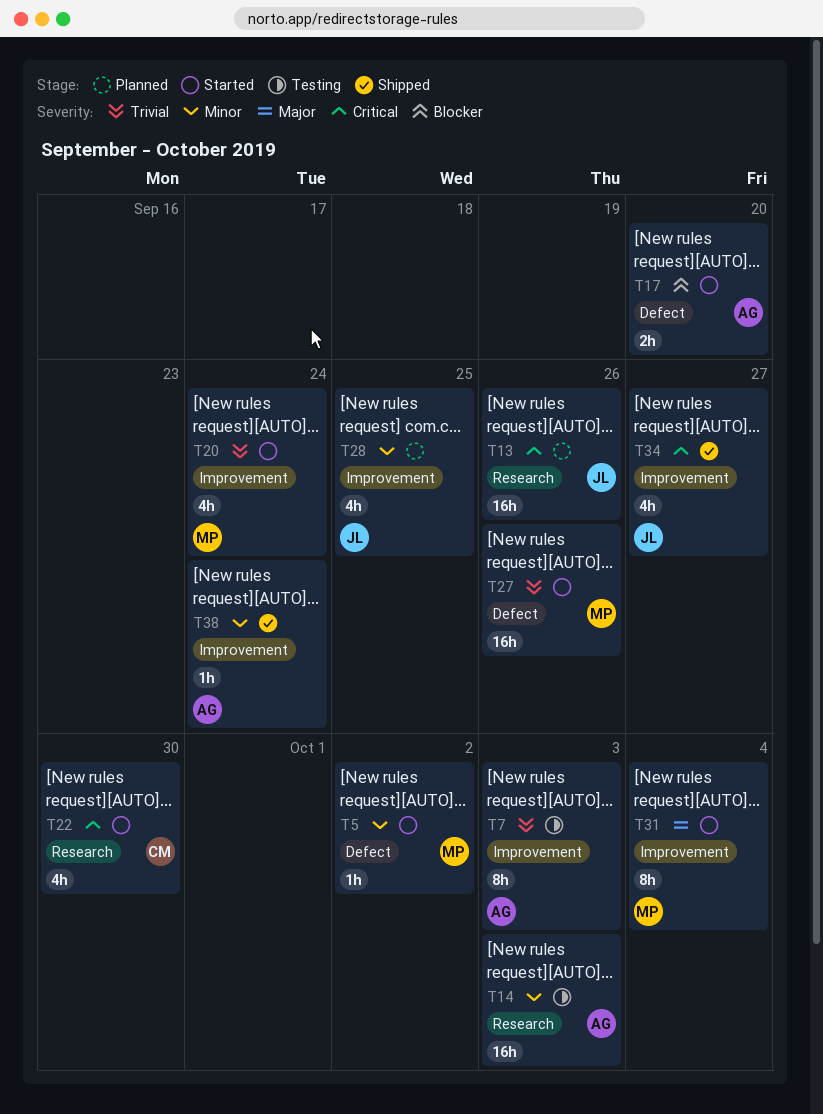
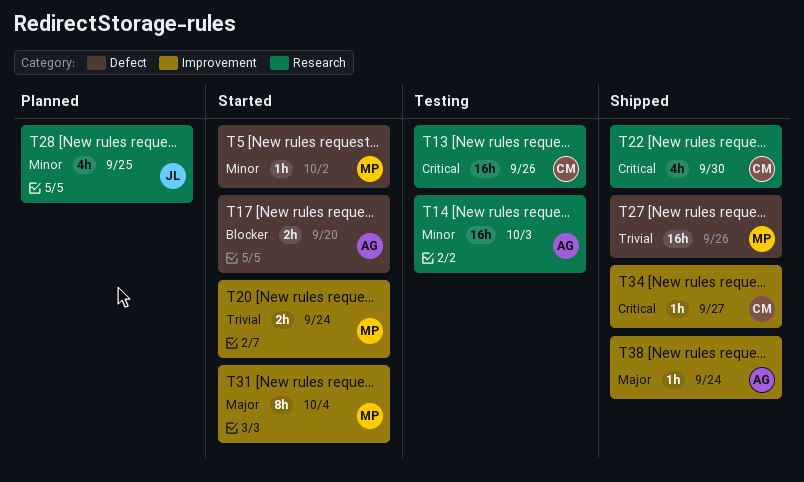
T7: present -> none
T13, status: Planned -> Testing
T13, owner: JL -> CM
T20, estimate: 4h -> 2h
T22, status: Started -> Shipped
T27, status: Started -> Shipped
T28, label: Improvement -> Research
T34, owner: JL -> CM
T34, estimate: 4h -> 1h
T38, priority: Minor -> Major

